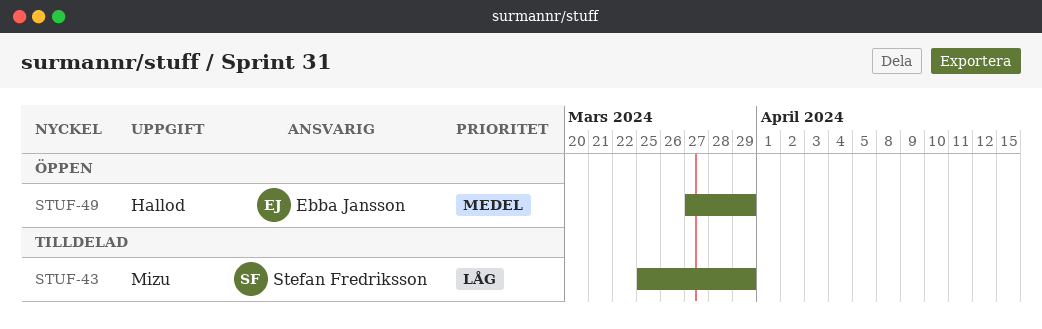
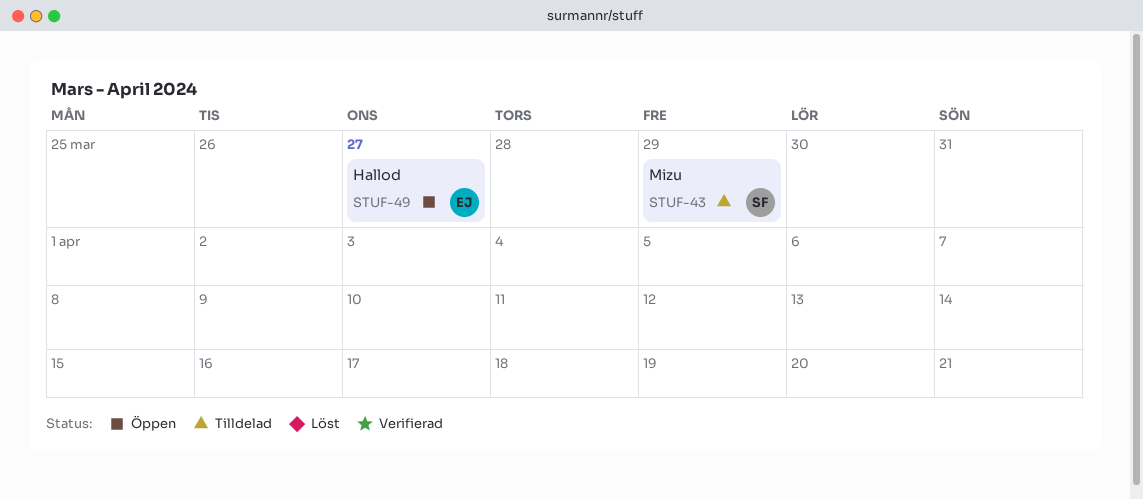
STUF-49, due: Mar 29 -> Mar 27

